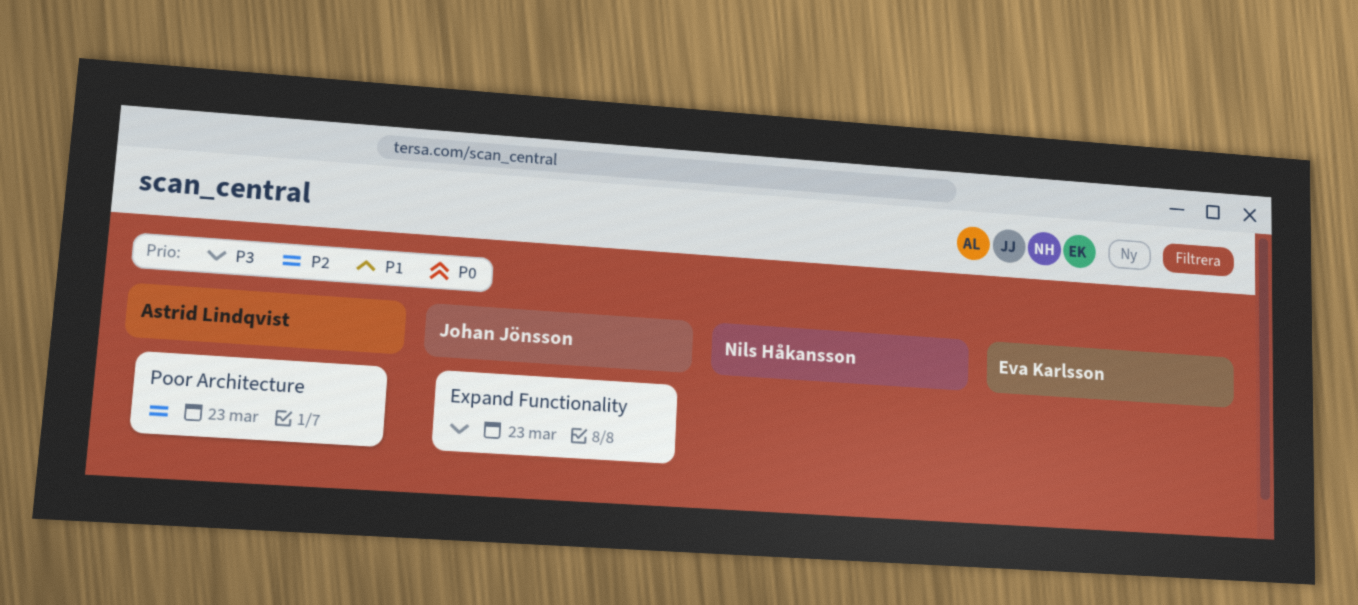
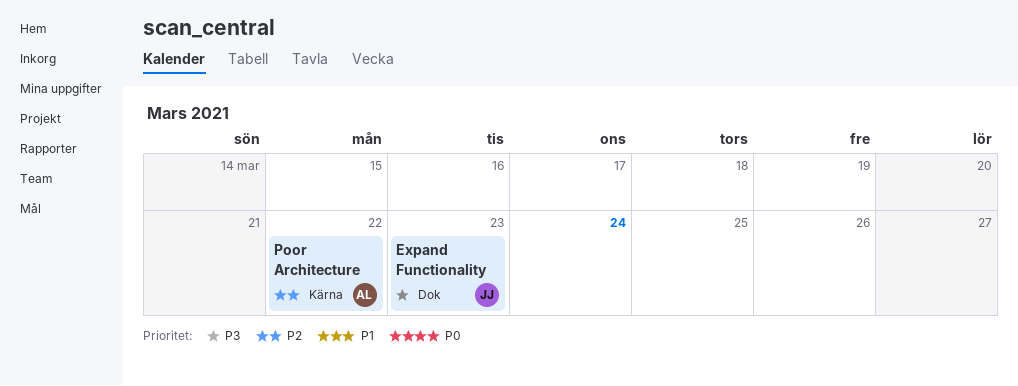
Poor Architecture, due: Mar 23 -> Mar 22

